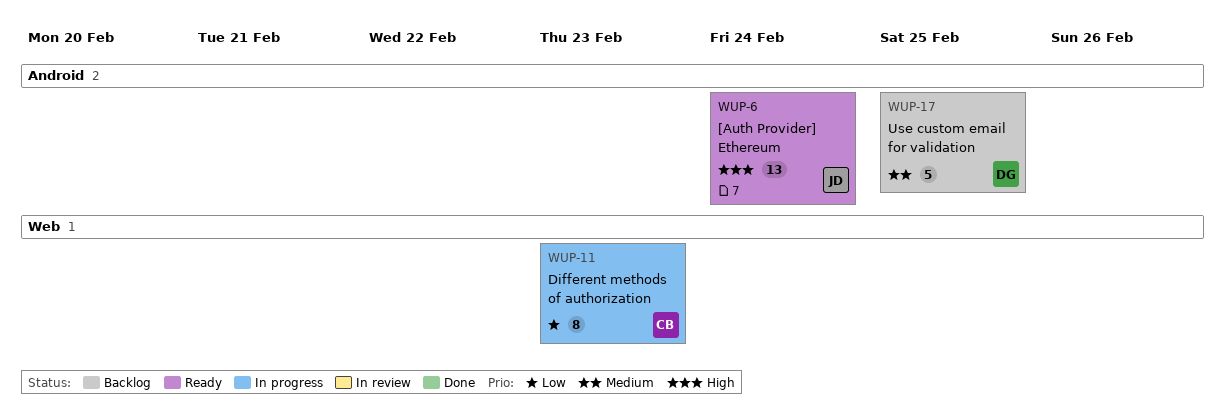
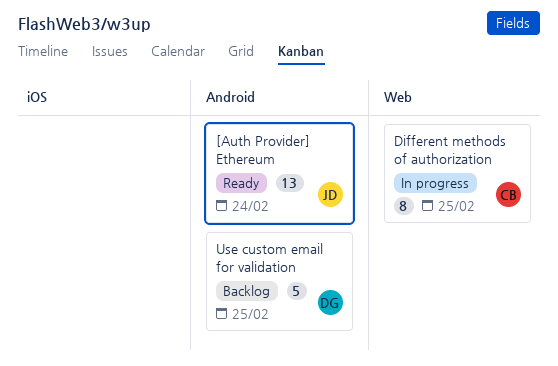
Different methods of authorization, due: Feb 23 -> Feb 25

